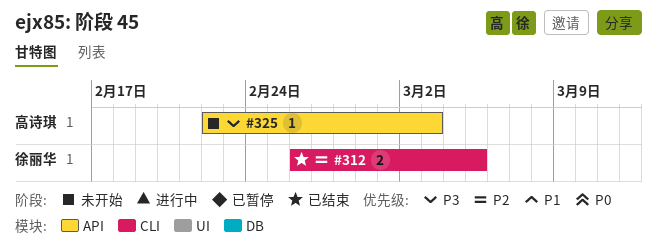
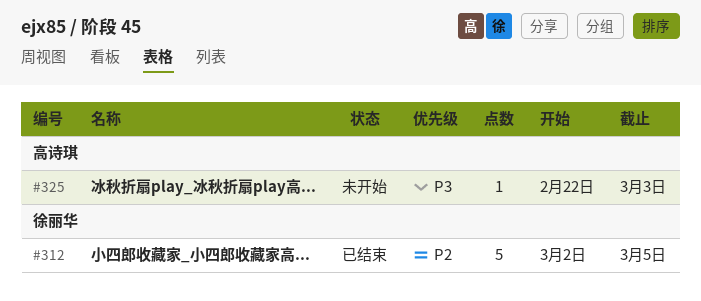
#312, estimate: 2 -> 5
#312, start: Feb 26 -> Mar 2

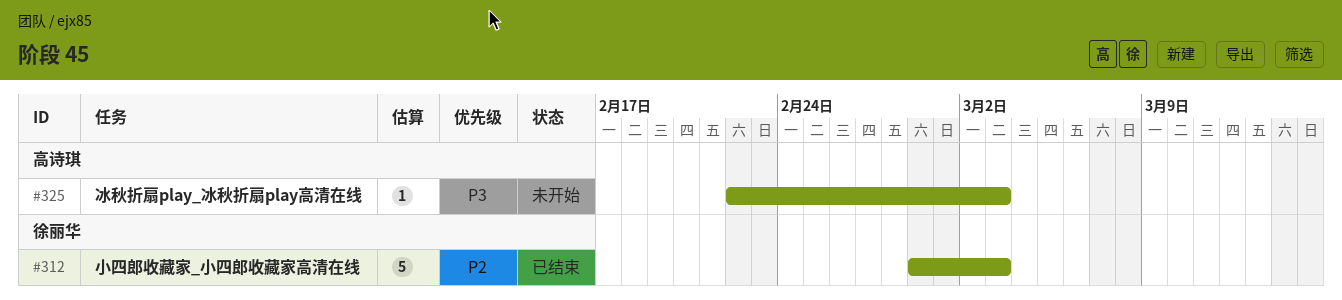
#312, start: Mar 2 -> Feb 29
#312, due: Mar 5 -> Mar 3

